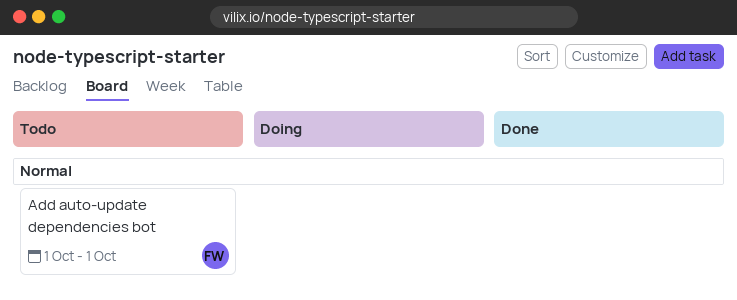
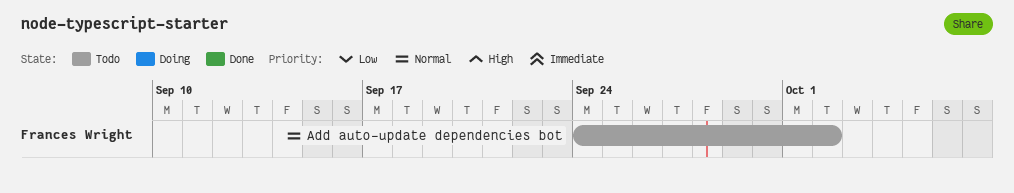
Add auto-update dependencies bot, start: Oct 1 -> Sep 24
Add auto-update dependencies bot, due: Oct 1 -> Oct 2

